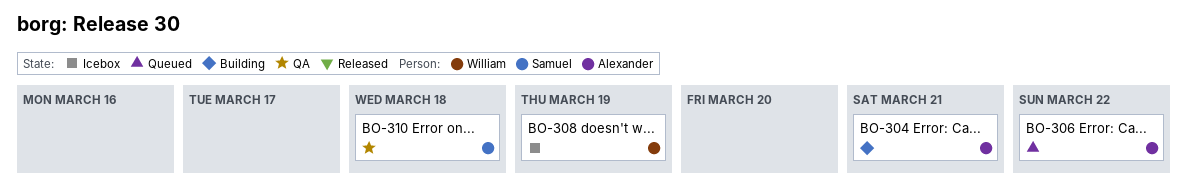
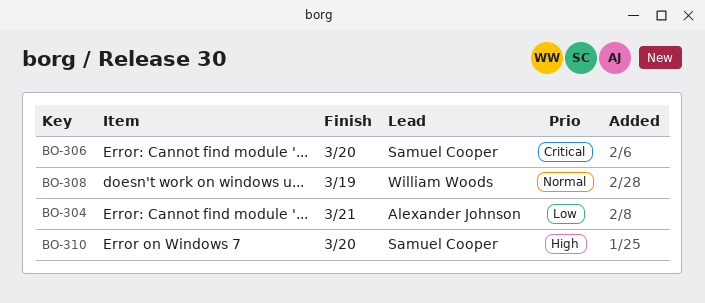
BO-306, owner: Alexander Johnson -> Samuel Cooper
BO-306, due: Mar 22 -> Mar 20
BO-310, due: Mar 18 -> Mar 20

